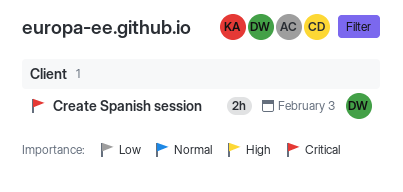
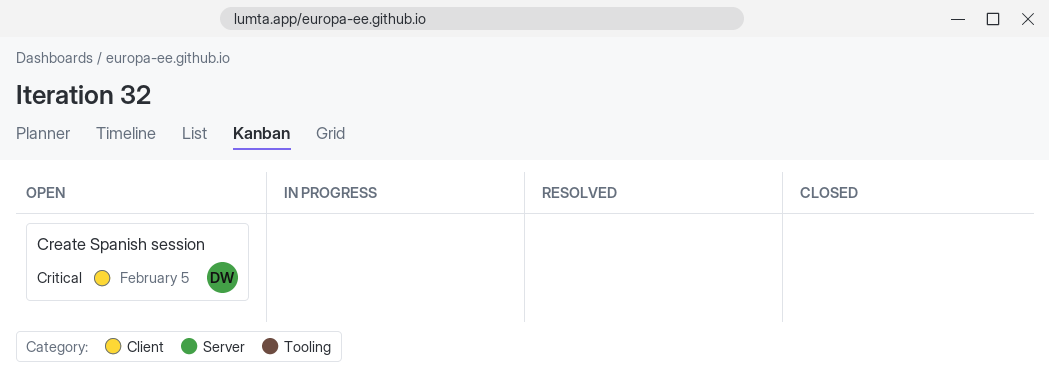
Create Spanish session, due: Feb 3 -> Feb 5

